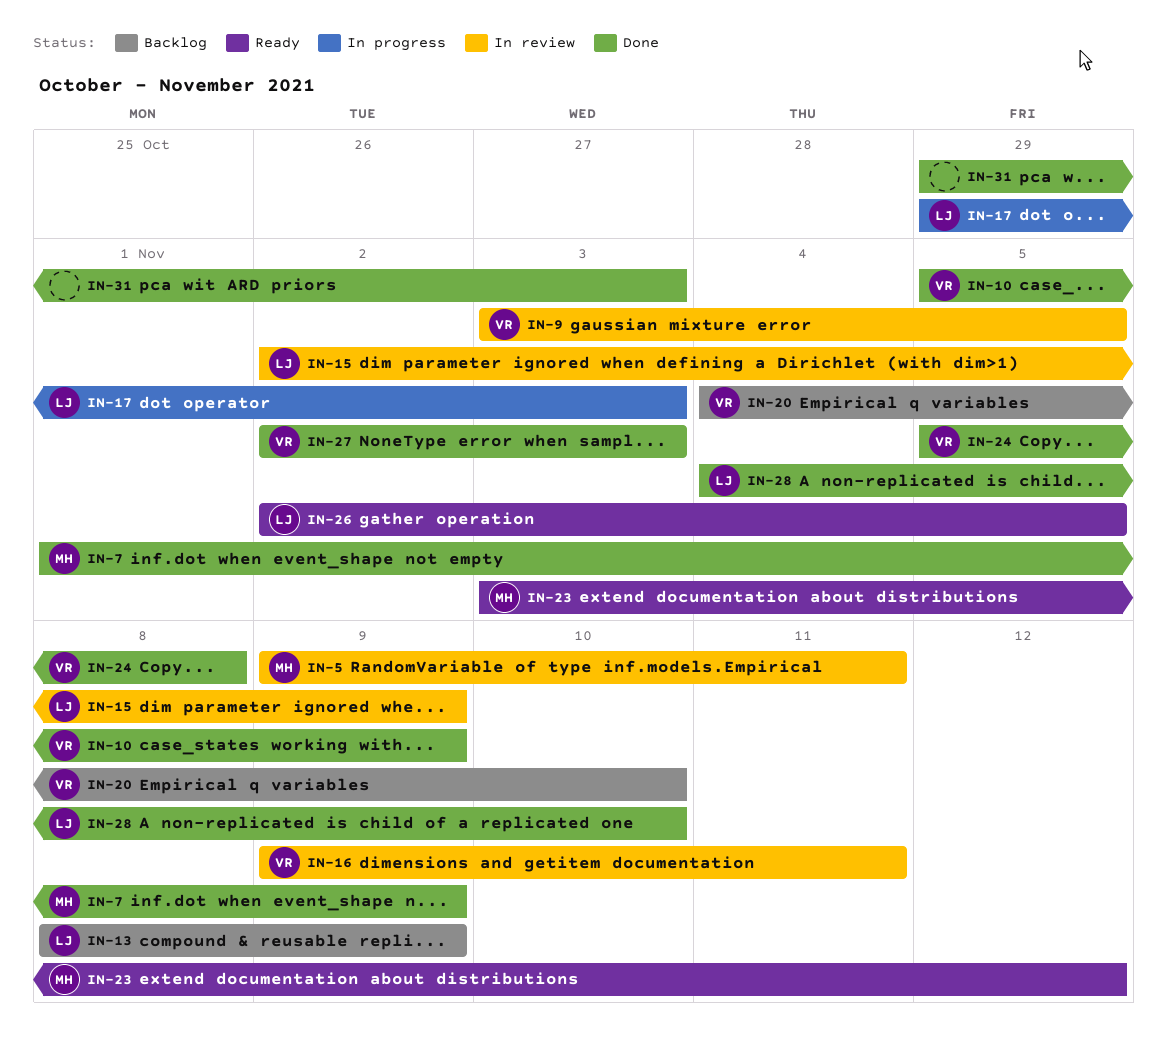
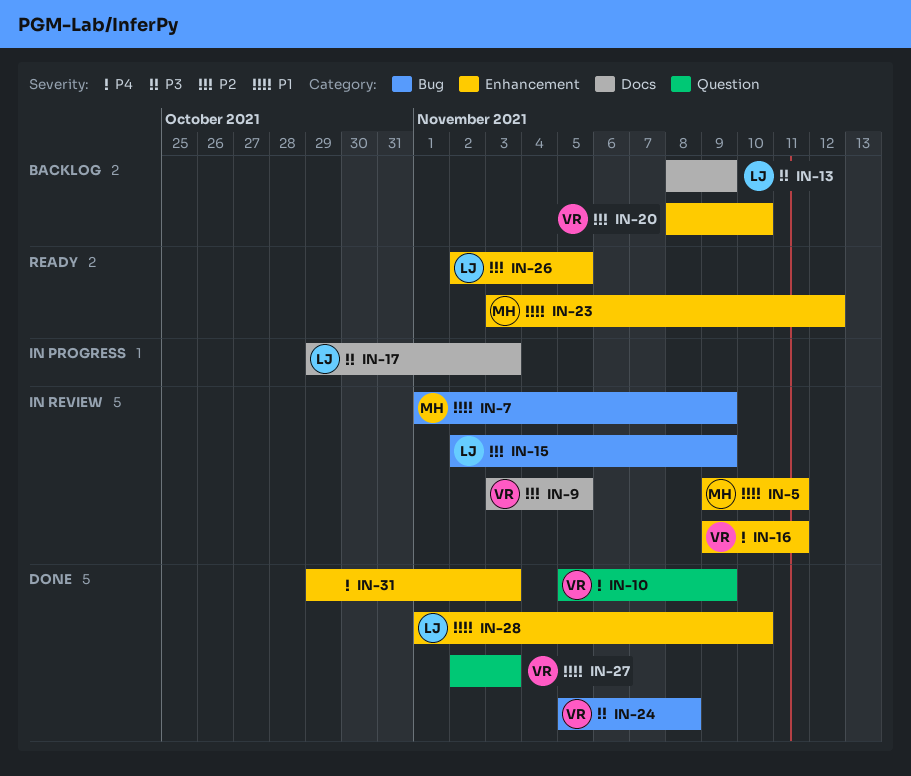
IN-7, status: Done -> In review
IN-20, start: Nov 4 -> Nov 8
IN-28, start: Nov 4 -> Nov 1

